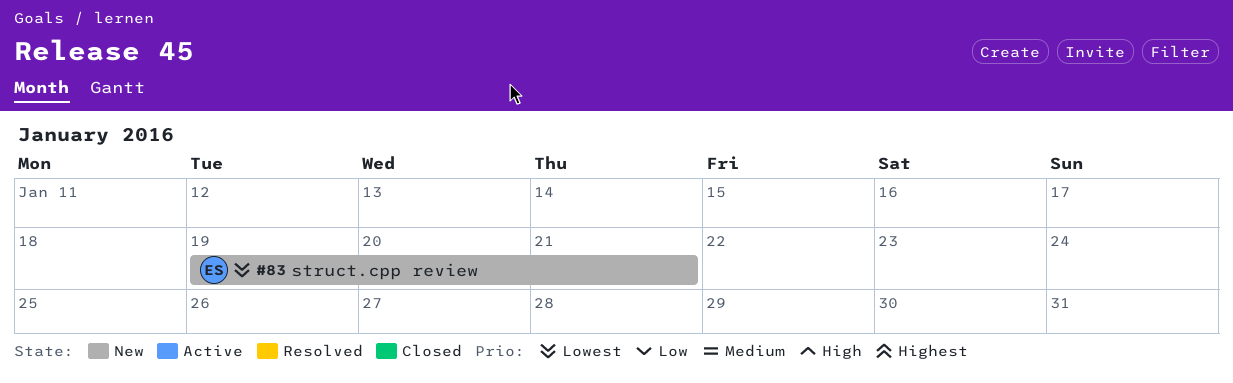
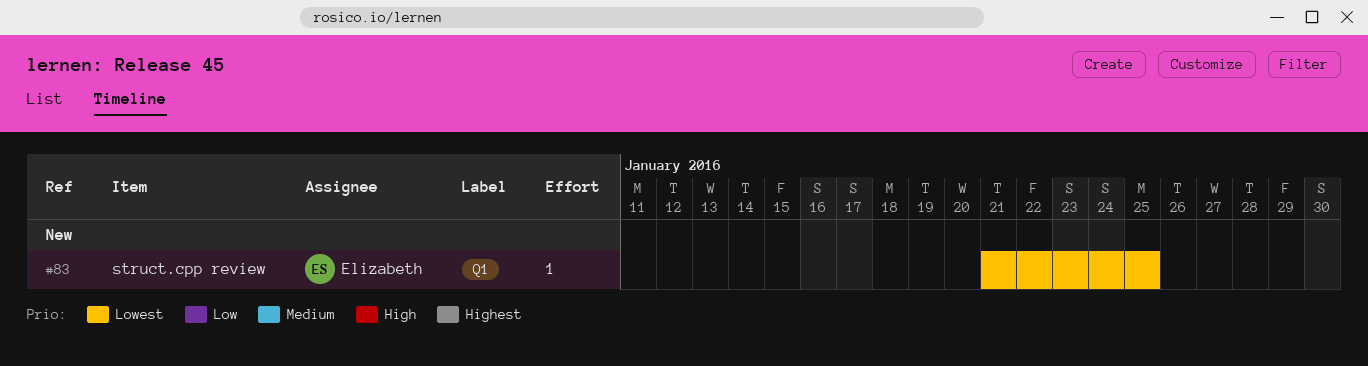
#83, start: Jan 19 -> Jan 21
#83, due: Jan 21 -> Jan 25

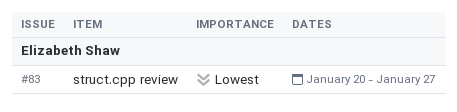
#83, start: Jan 21 -> Jan 20
#83, due: Jan 25 -> Jan 27

